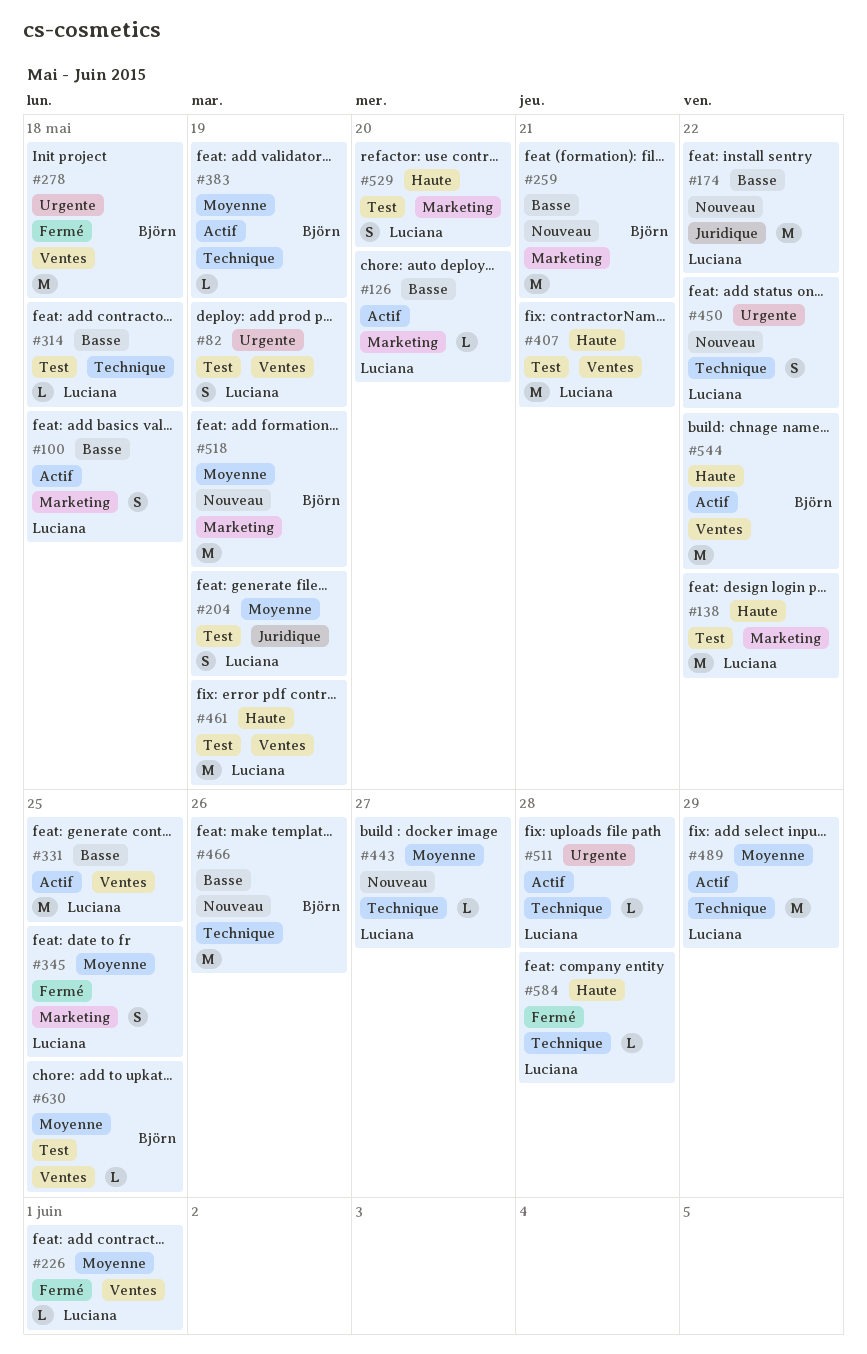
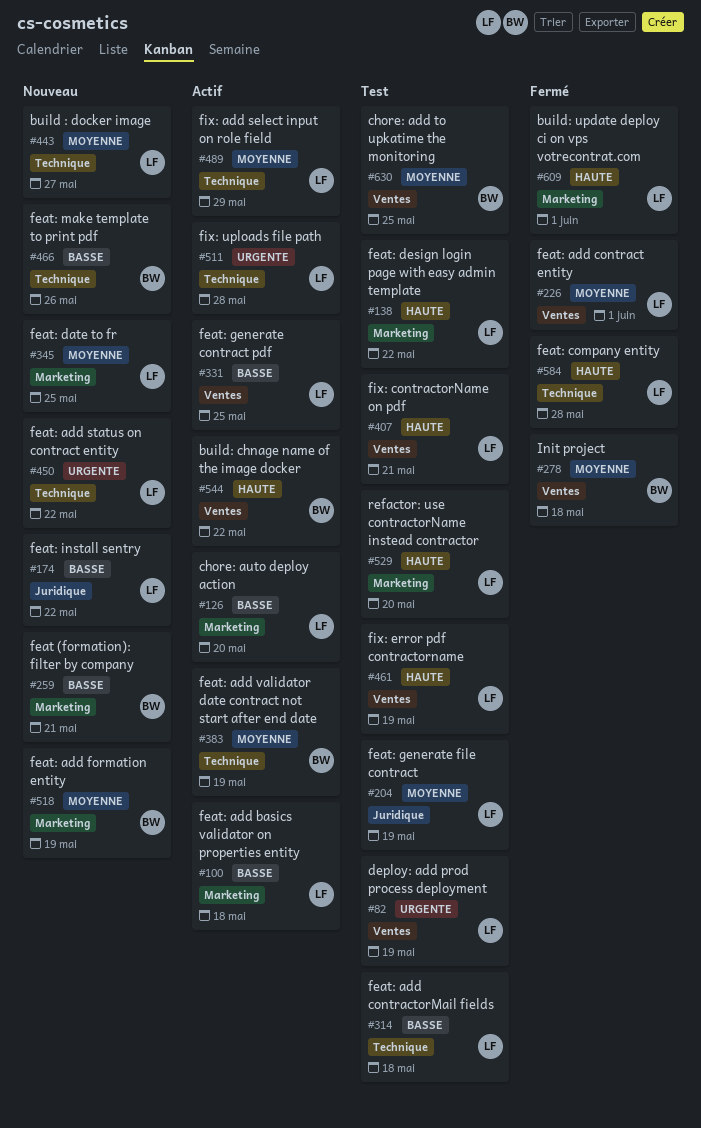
#278, priority: Urgente -> Moyenne
#345, status: Fermé -> Nouveau
#609: none -> present

